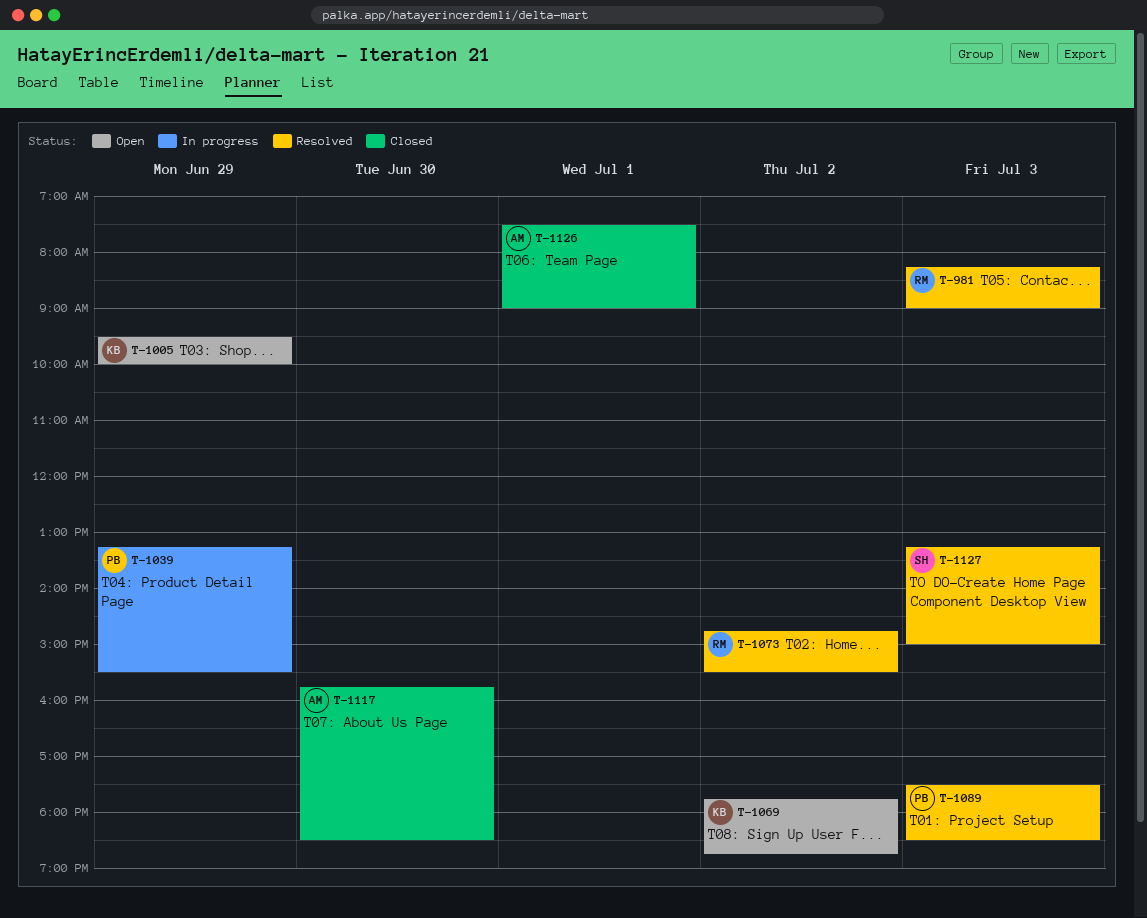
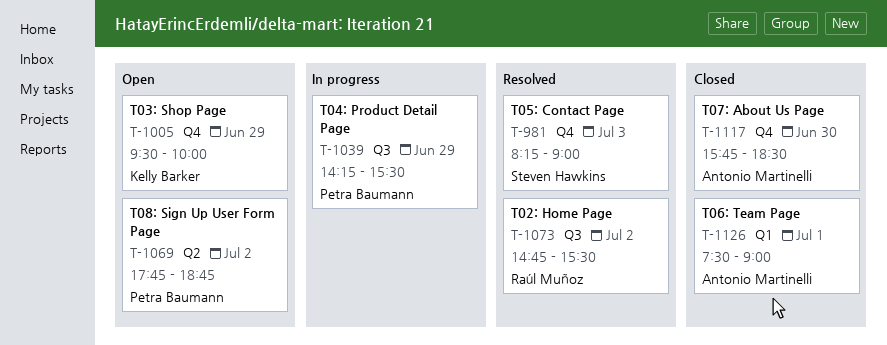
T-981, owner: Raúl Muñoz -> Steven Hawkins
T-1039, begins: 13:15 -> 14:15
T-1069, owner: Kelly Barker -> Petra Baumann
T-1089: present -> none
T-1127: present -> none

